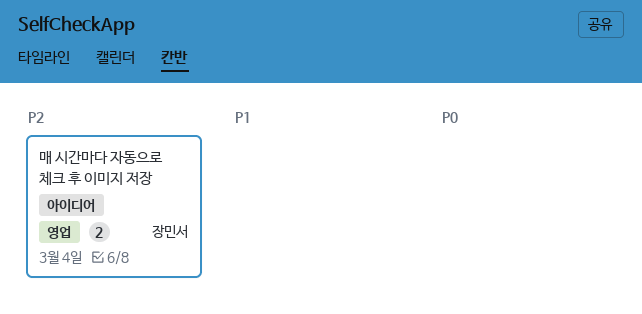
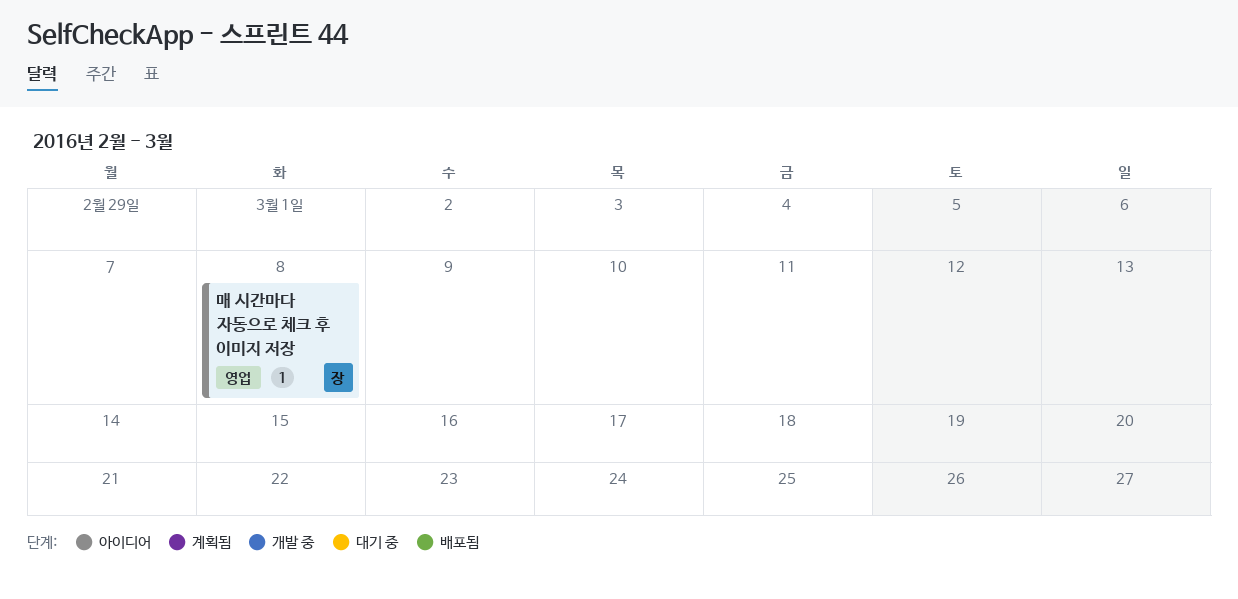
매 시간마다 자동으로 체크 후 이미지 저장, estimate: 2 -> 1
매 시간마다 자동으로 체크 후 이미지 저장, due: Mar 4 -> Mar 8

